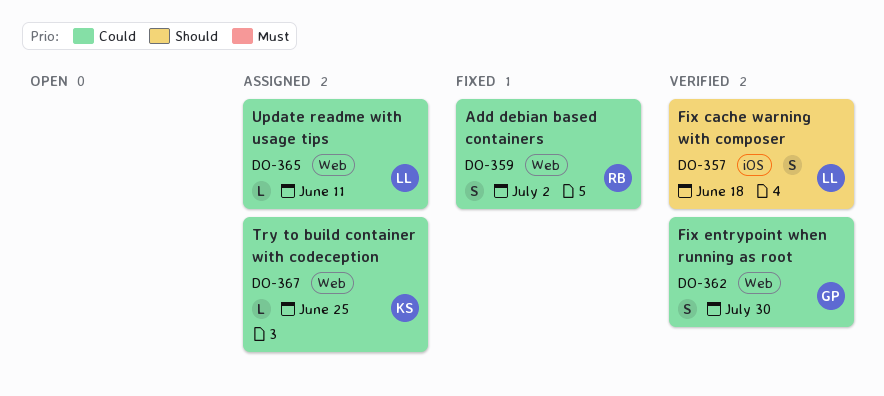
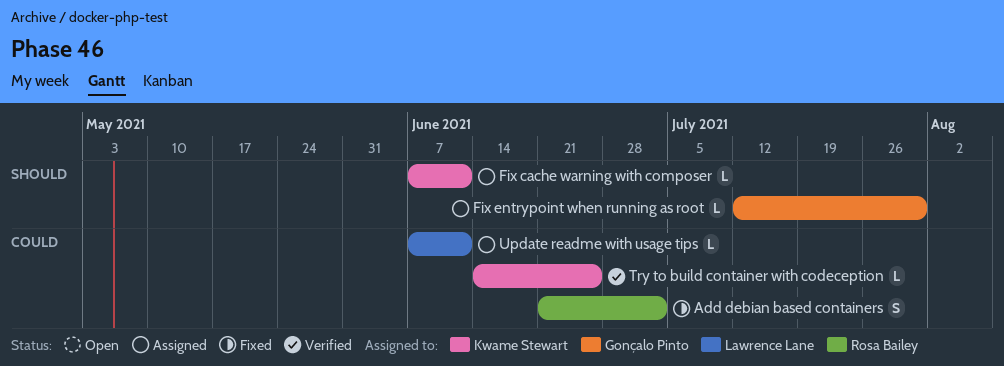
Fix cache warning with composer, status: Verified -> Assigned
Fix cache warning with composer, owner: Lawrence Lane -> Kwame Stewart
Fix cache warning with composer, estimate: S -> L
Fix cache warning with composer, due: Jun 18 -> Jun 11
Fix entrypoint when running as root, status: Verified -> Assigned
Fix entrypoint when running as root, priority: Could -> Should
Fix entrypoint when running as root, estimate: S -> L
Try to build container with codeception, status: Assigned -> Verified

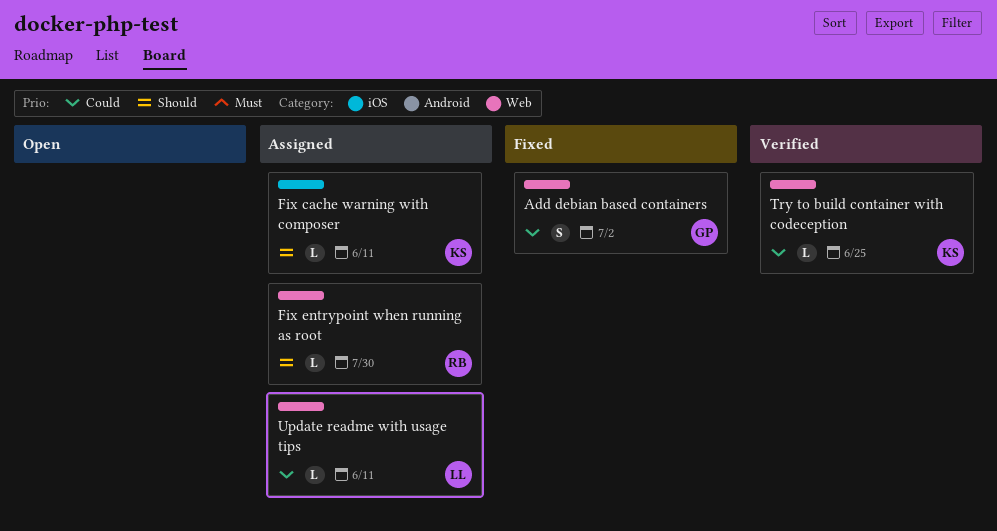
Add debian based containers, owner: Rosa Bailey -> Gonçalo Pinto
Fix entrypoint when running as root, owner: Gonçalo Pinto -> Rosa Bailey

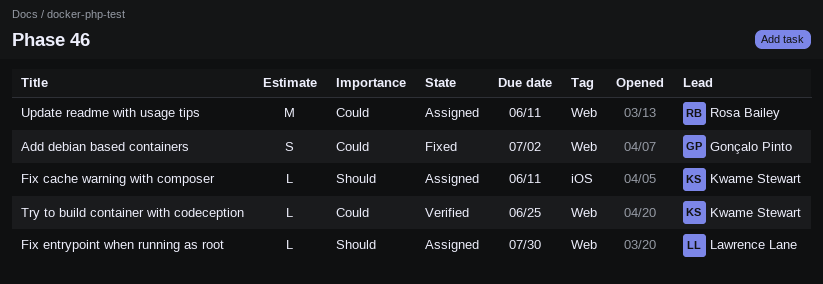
Fix entrypoint when running as root, owner: Rosa Bailey -> Lawrence Lane
Update readme with usage tips, owner: Lawrence Lane -> Rosa Bailey
Update readme with usage tips, estimate: L -> M

